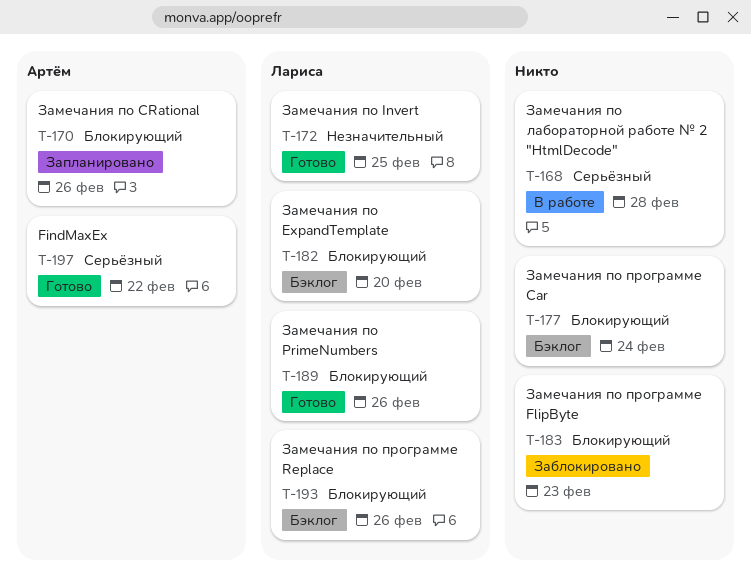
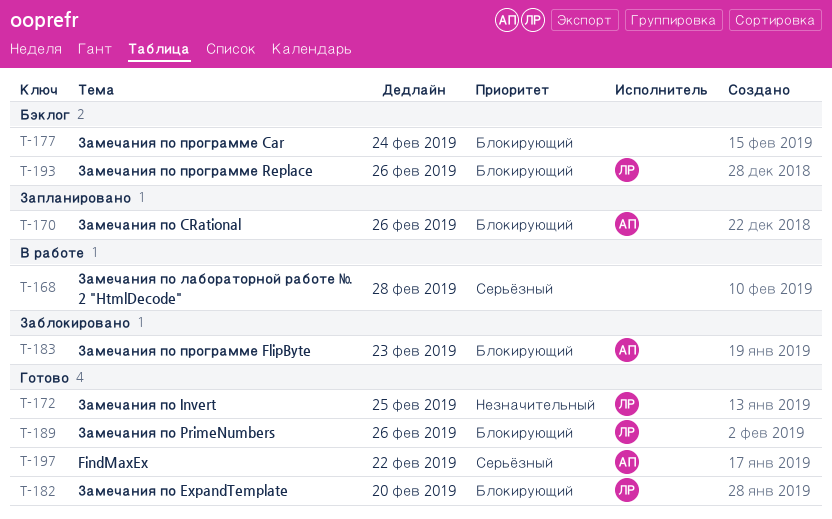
T-182, status: Бэклог -> Готово
T-183, owner: none -> Артём

